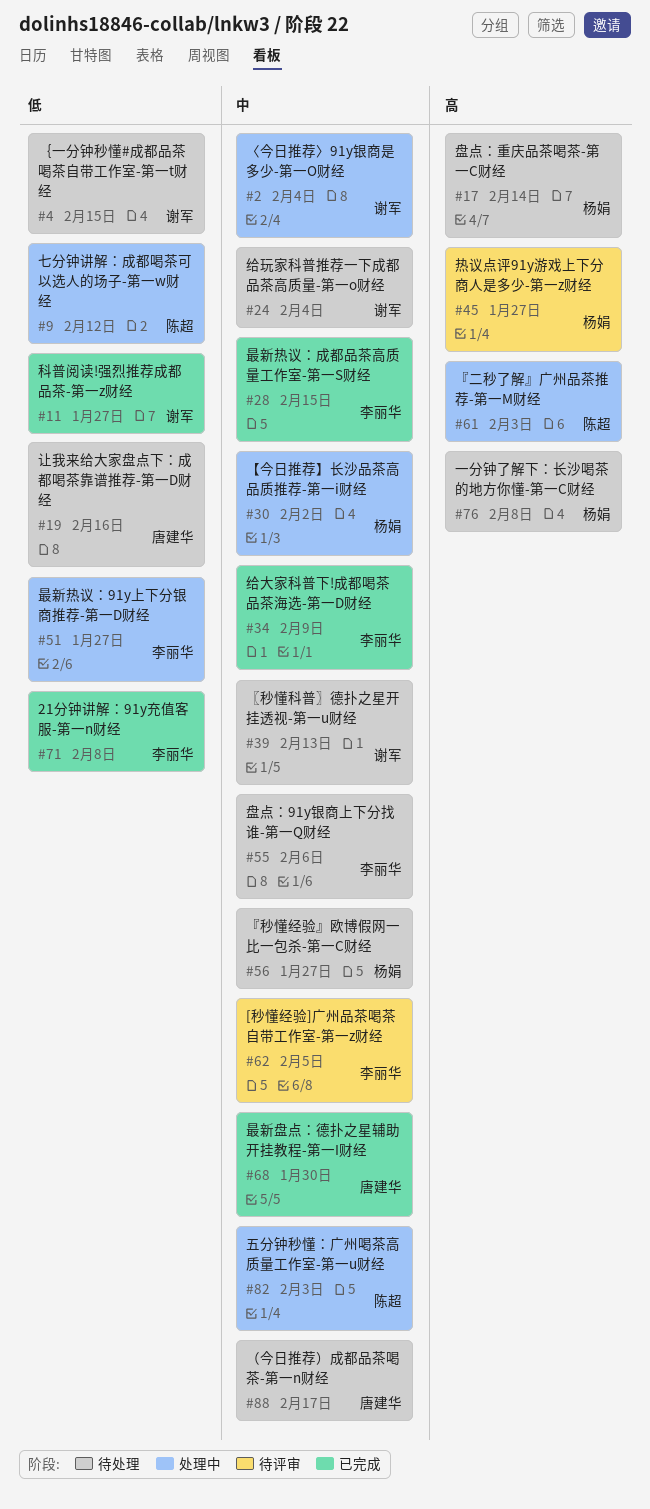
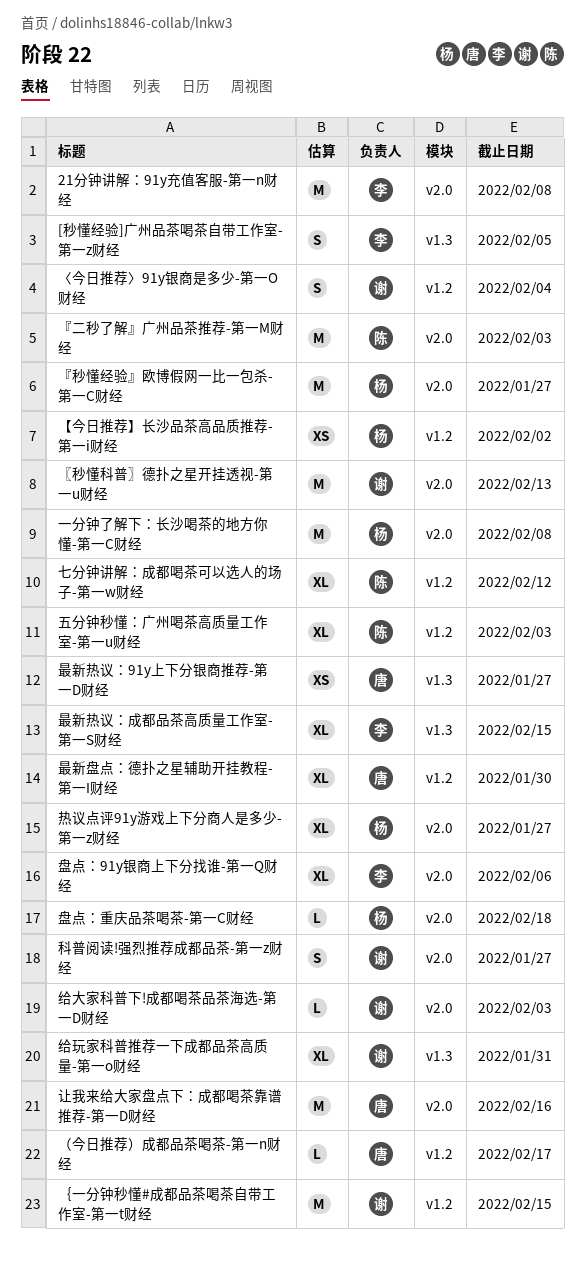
最新热议：91y上下分银商推荐-第一D财经, owner: 李丽华 -> 唐建华
盘点：重庆品茶喝茶-第一C财经, due: Feb 14 -> Feb 18
给大家科普下!成都喝茶品茶海选-第一D财经, owner: 李丽华 -> 谢军
给大家科普下!成都喝茶品茶海选-第一D财经, due: Feb 9 -> Feb 3
给玩家科普推荐一下成都品茶高质量-第一o财经, due: Feb 4 -> Jan 31

